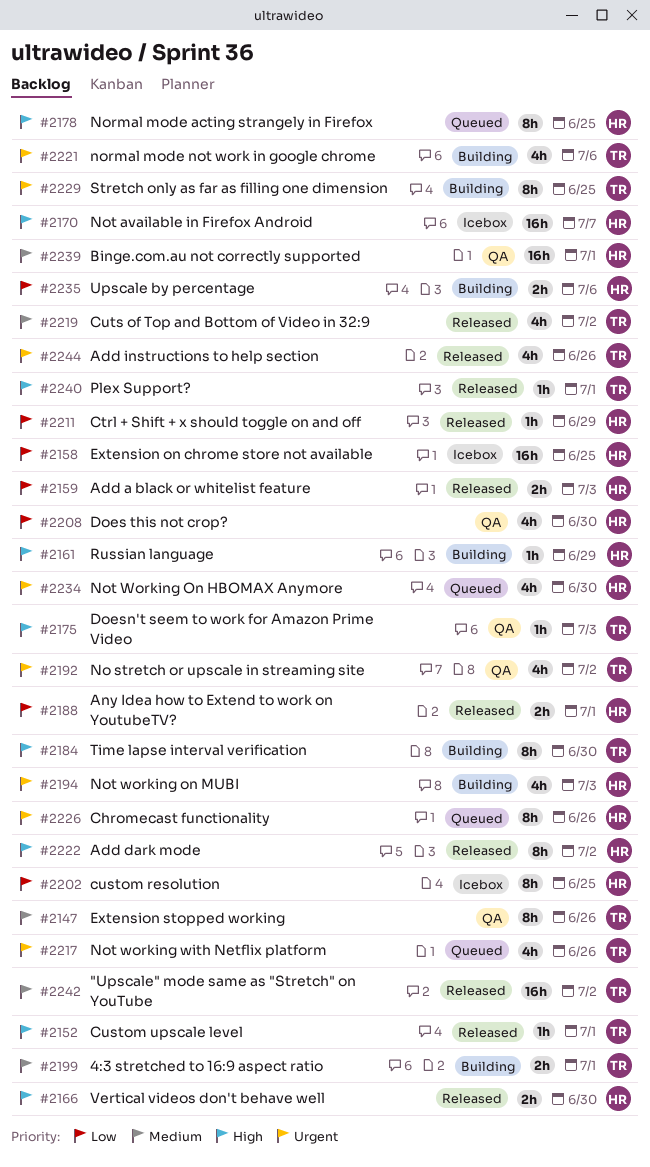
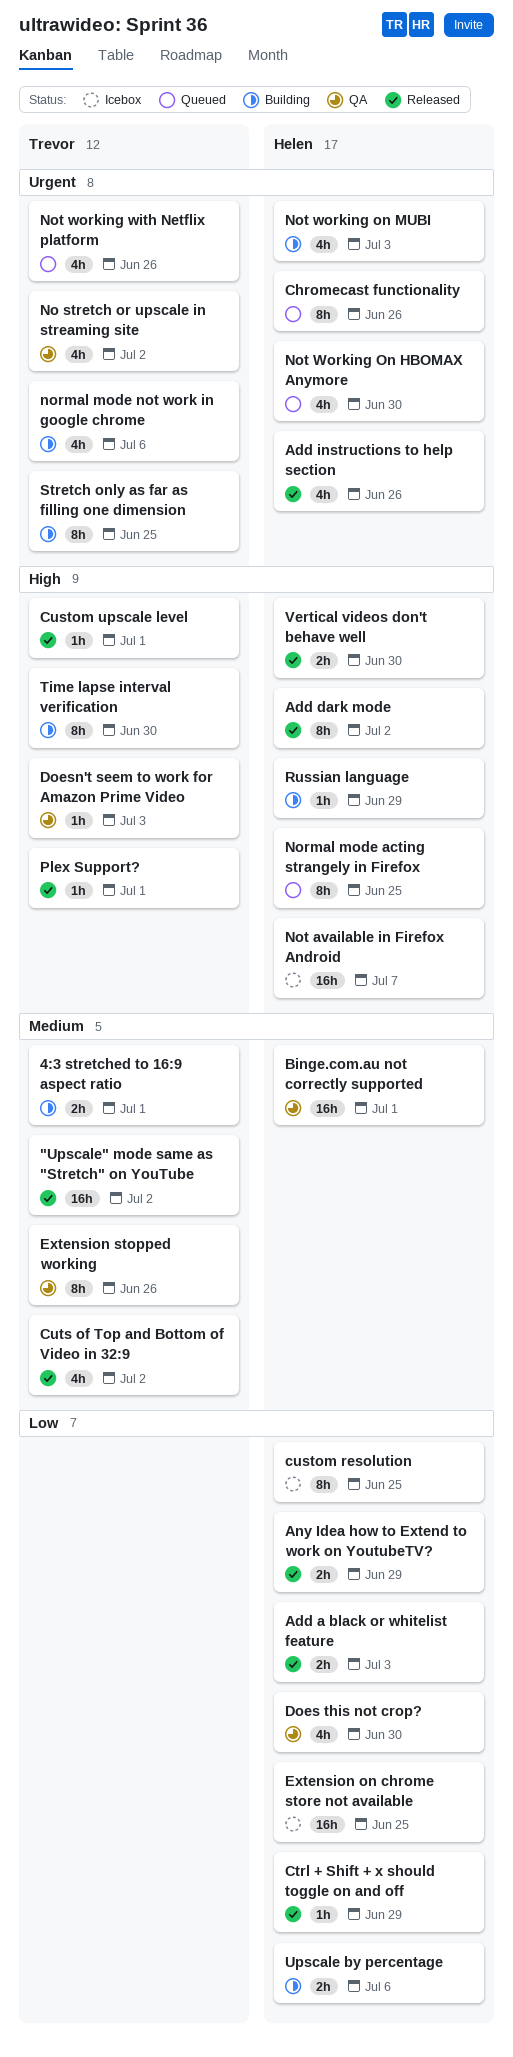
Add instructions to help section, owner: Trevor -> Helen
Any Idea how to Extend to work on YoutubeTV?, due: Jul 1 -> Jun 29

